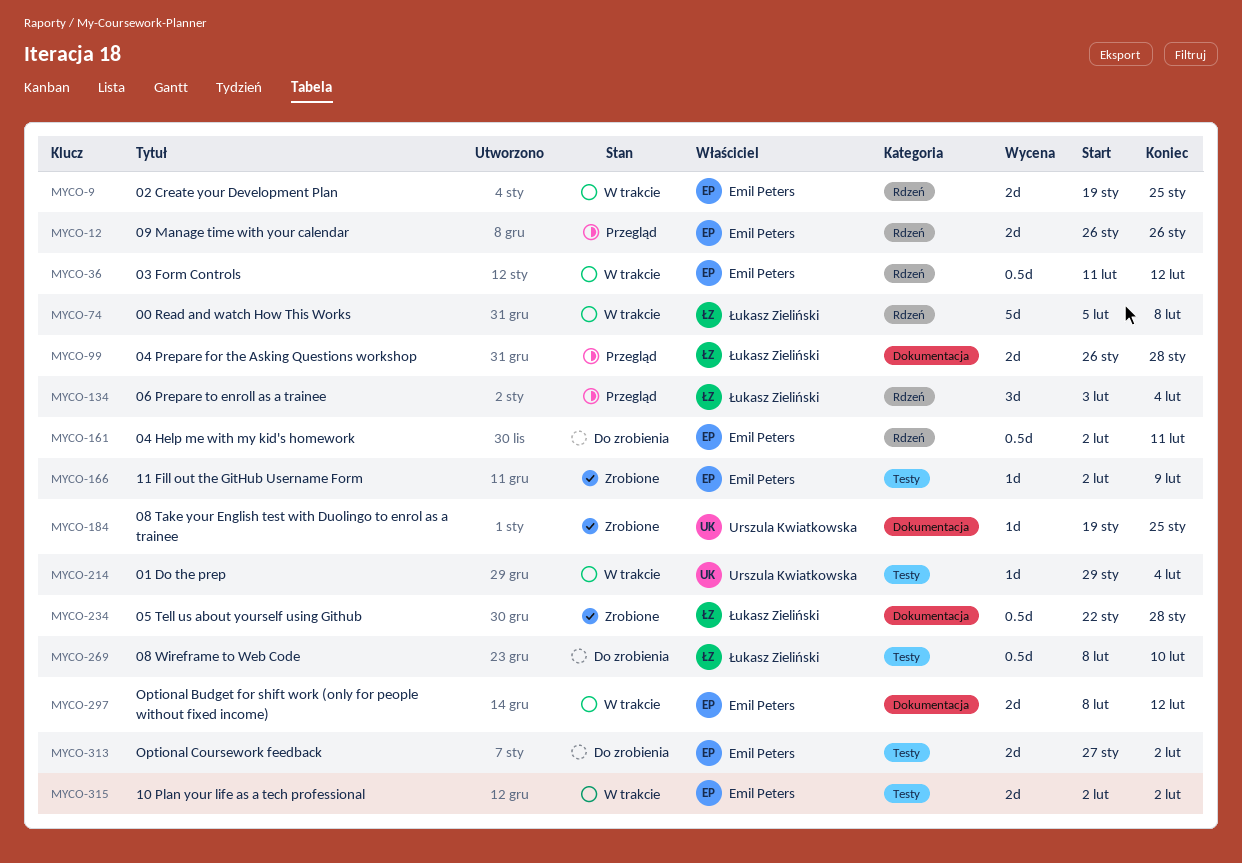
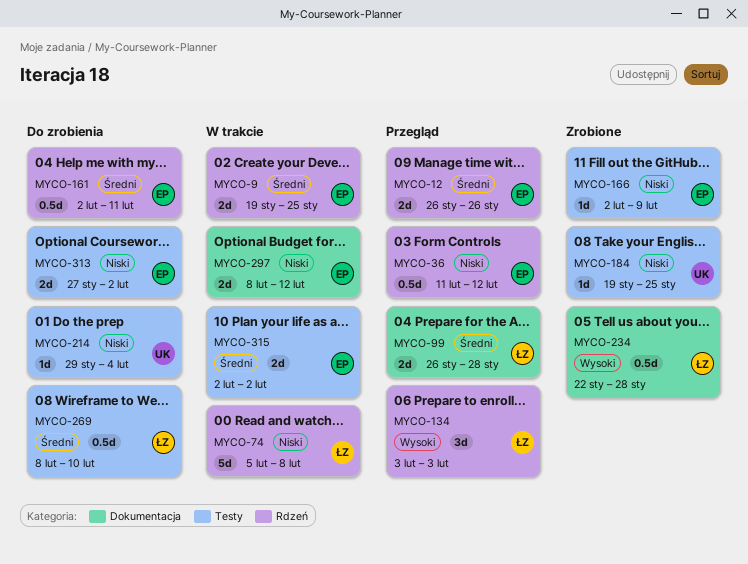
MYCO-36, status: W trakcie -> Przegląd
MYCO-134, due: Feb 4 -> Feb 3
MYCO-184, label: Dokumentacja -> Testy
MYCO-214, status: W trakcie -> Do zrobienia

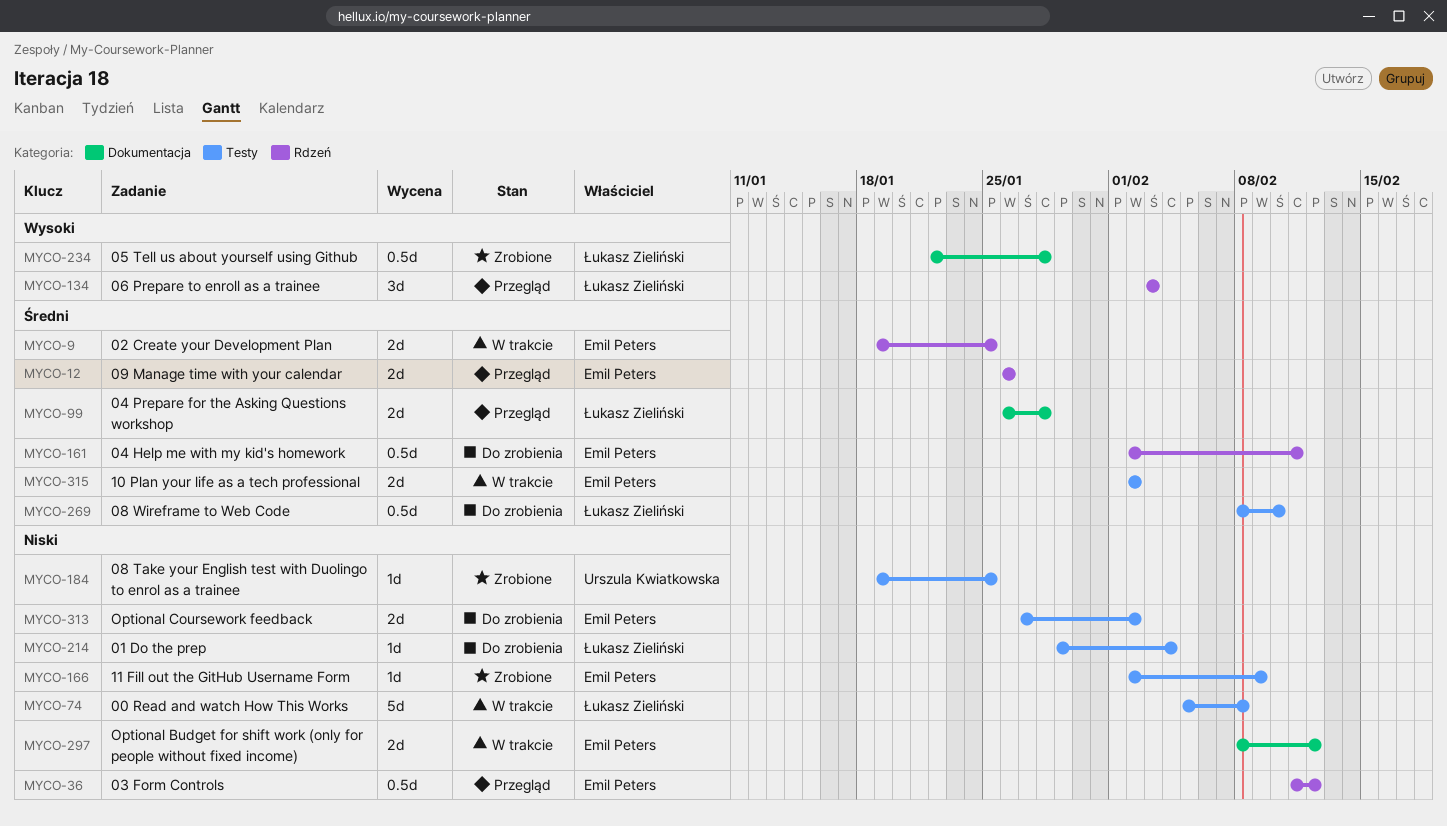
MYCO-74, label: Rdzeń -> Testy
MYCO-214, owner: Urszula Kwiatkowska -> Łukasz Zieliński

